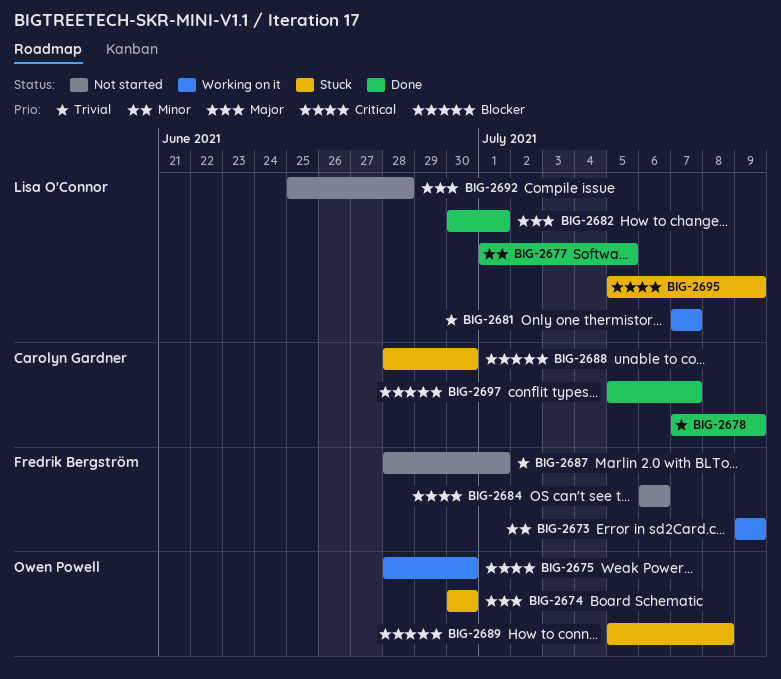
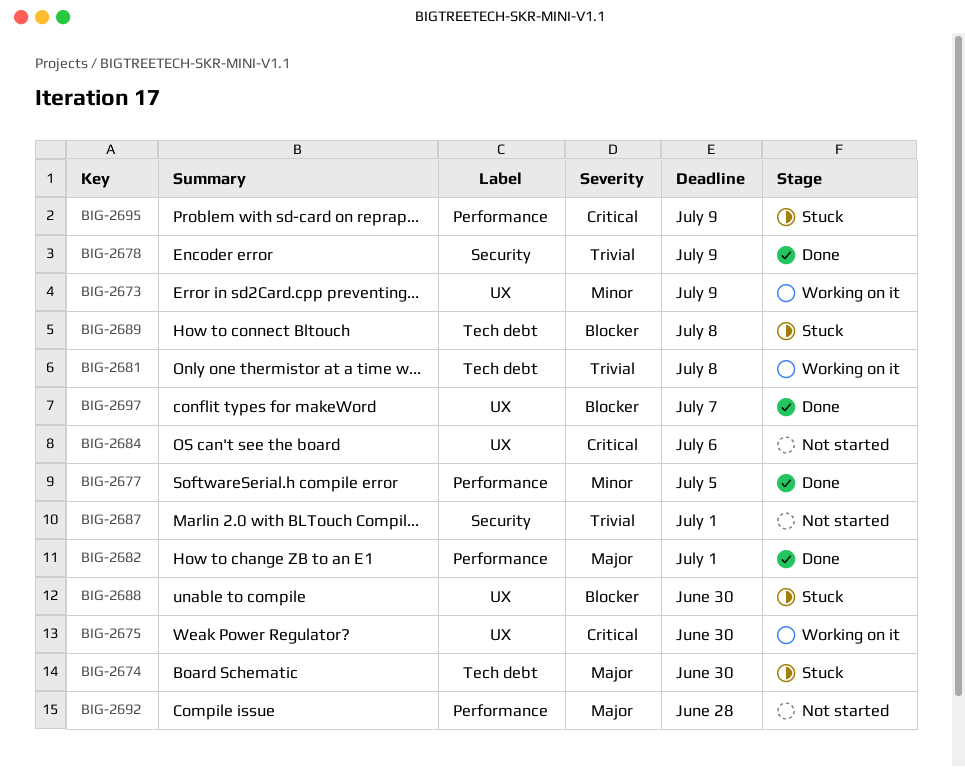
BIG-2681, due: Jul 7 -> Jul 8

